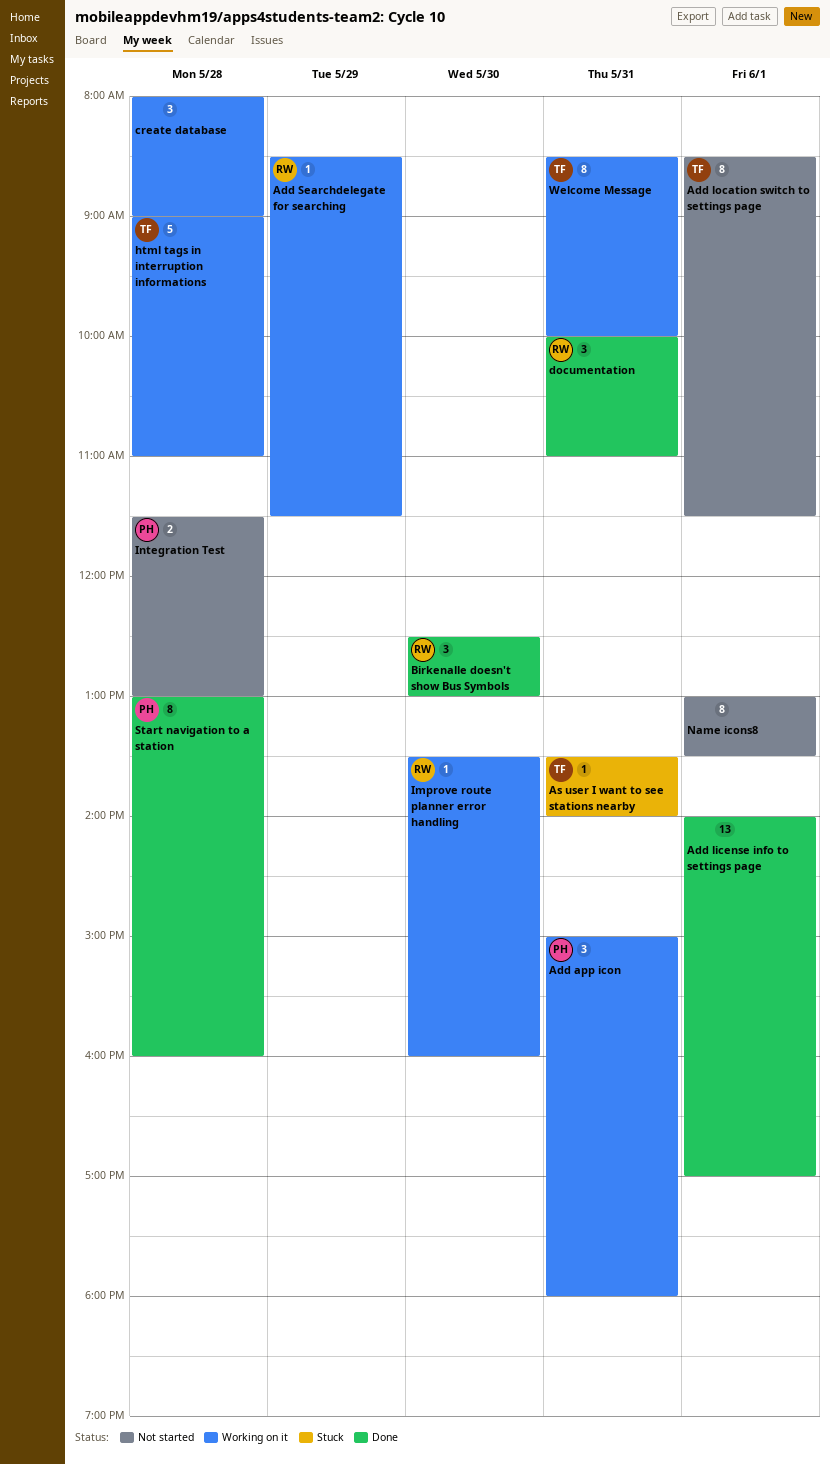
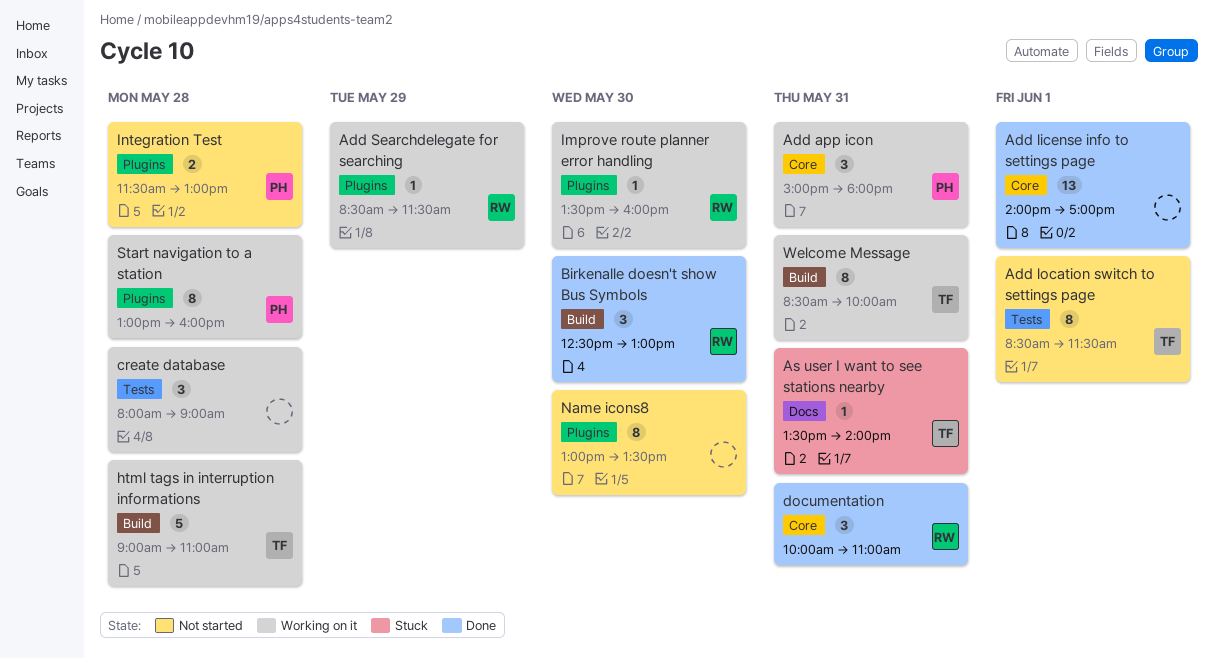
Name icons8, day: Jun 1 -> May 30
Start navigation to a station, status: Done -> Working on it

